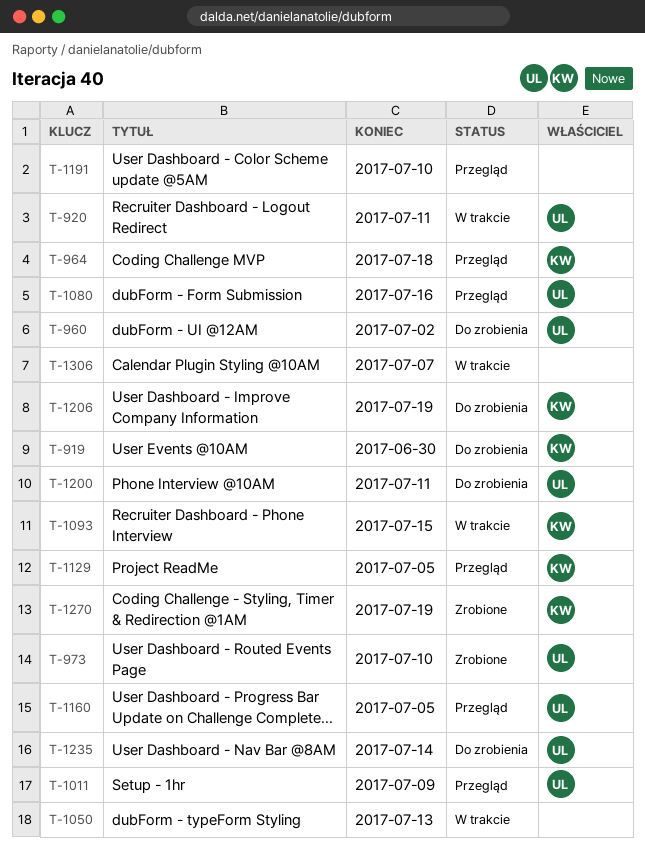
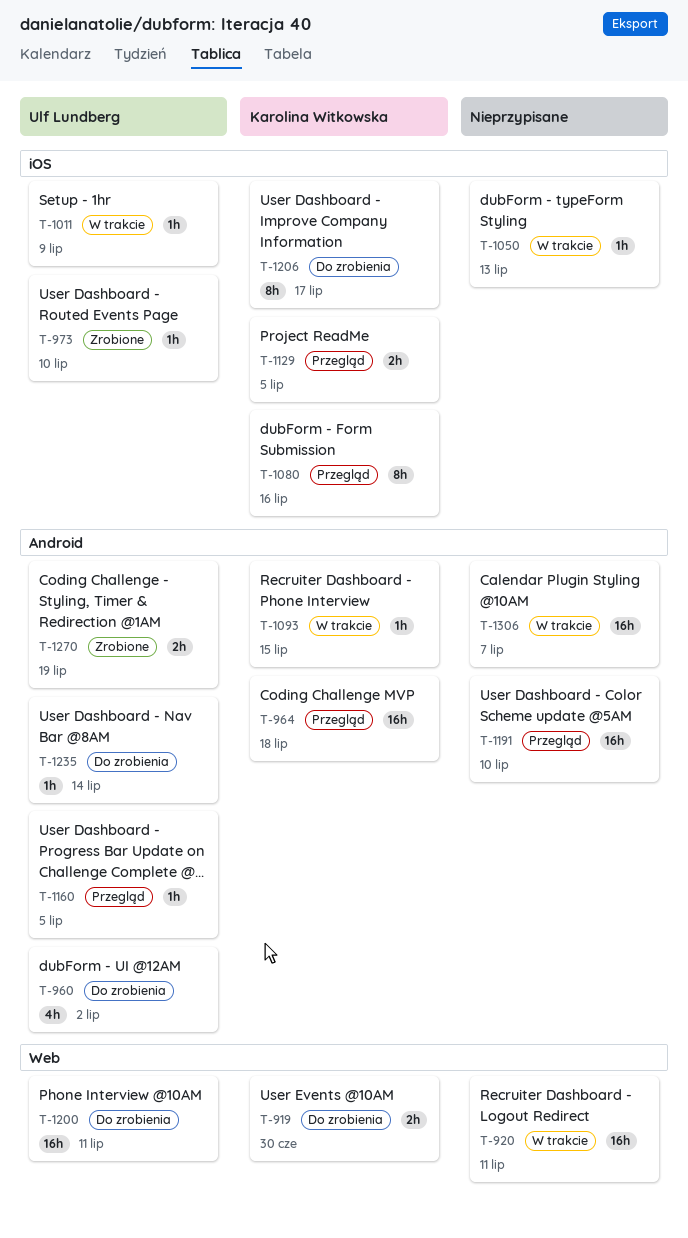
T-920, owner: Ulf Lundberg -> none
T-1011, status: Przegląd -> W trakcie
T-1080, owner: Ulf Lundberg -> Karolina Witkowska
T-1206, due: Jul 19 -> Jul 17
T-1270, owner: Karolina Witkowska -> Ulf Lundberg

